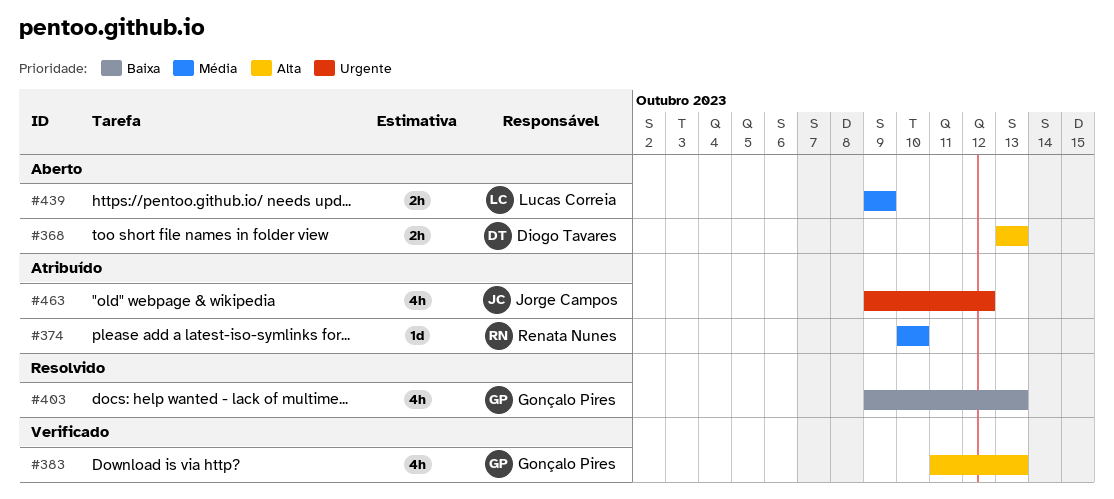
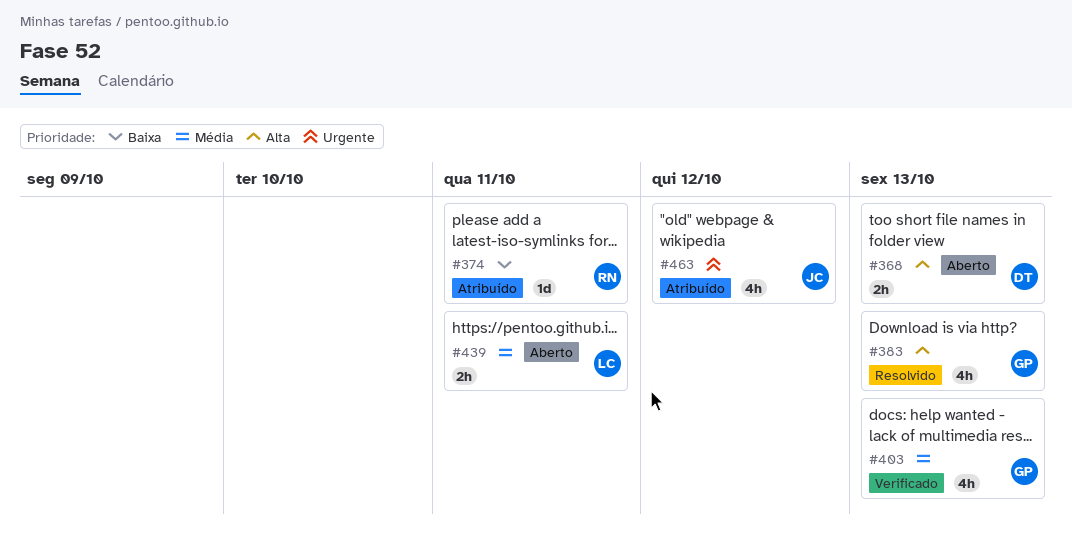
#374, priority: Média -> Baixa
#374, due: Oct 10 -> Oct 11
#383, status: Verificado -> Resolvido
#403, status: Resolvido -> Verificado
#403, priority: Baixa -> Média
#439, due: Oct 9 -> Oct 11

